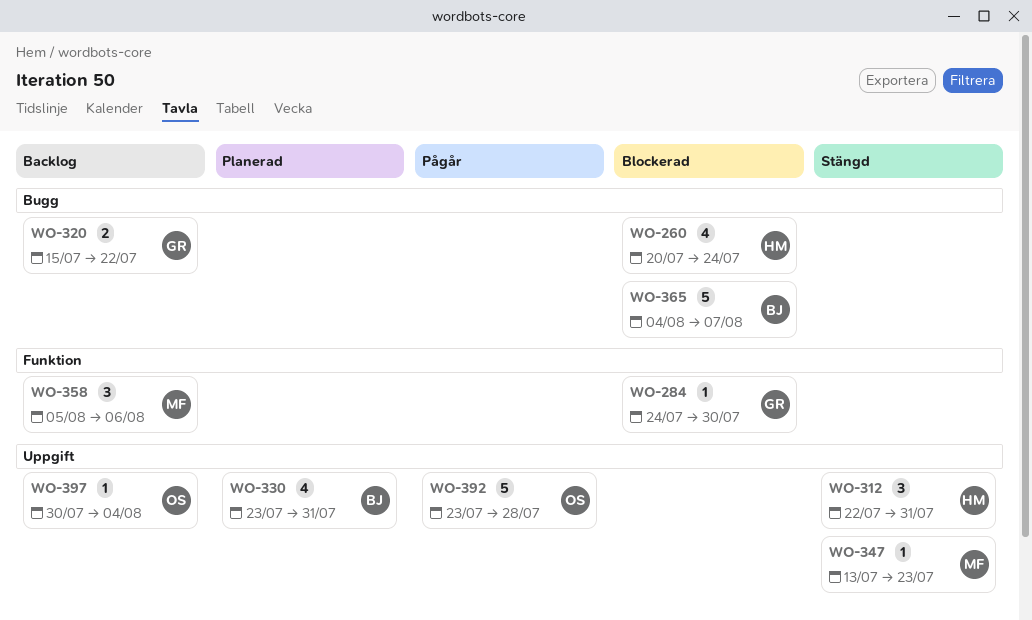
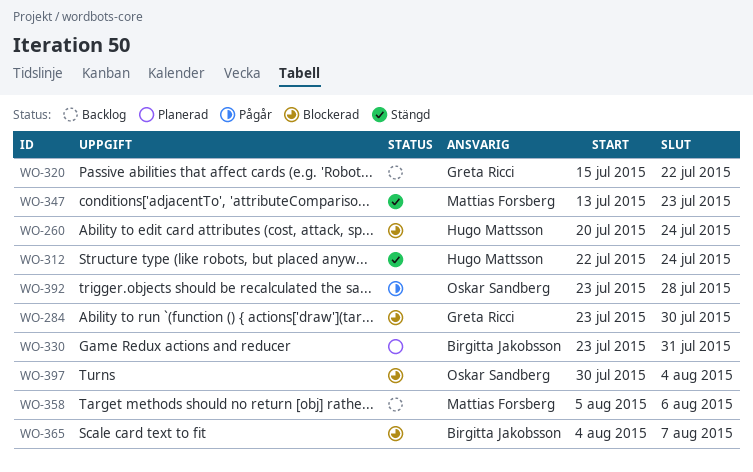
WO-284, start: Jul 24 -> Jul 23
WO-312, due: Jul 31 -> Jul 24
WO-397, status: Backlog -> Blockerad

